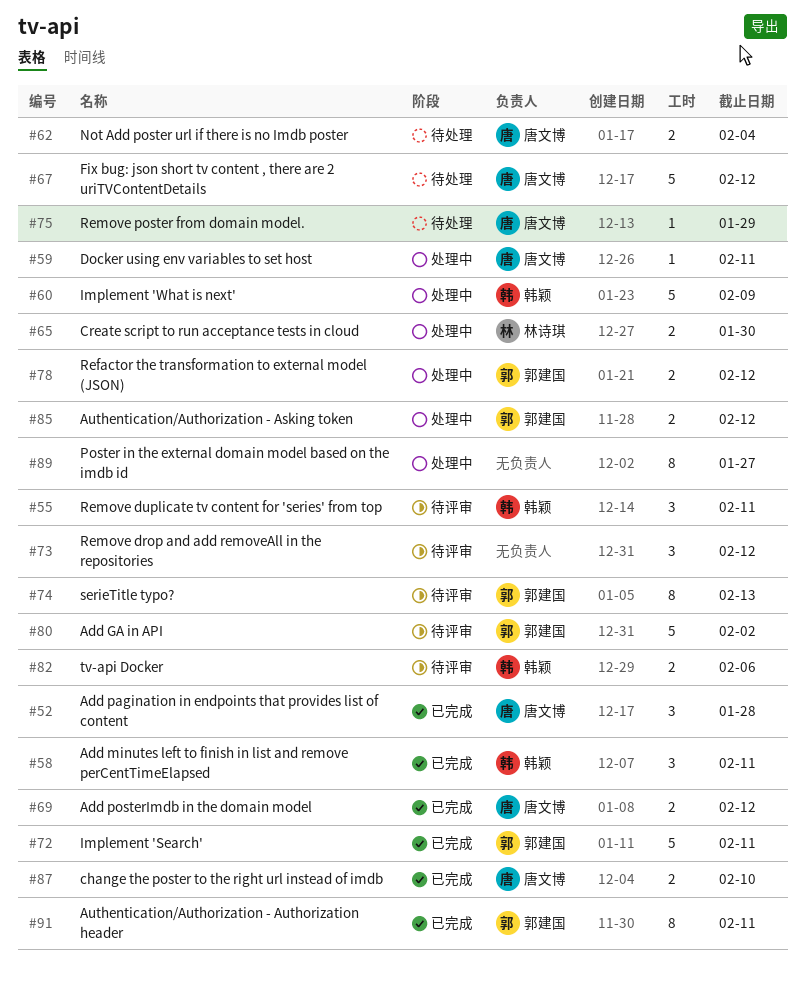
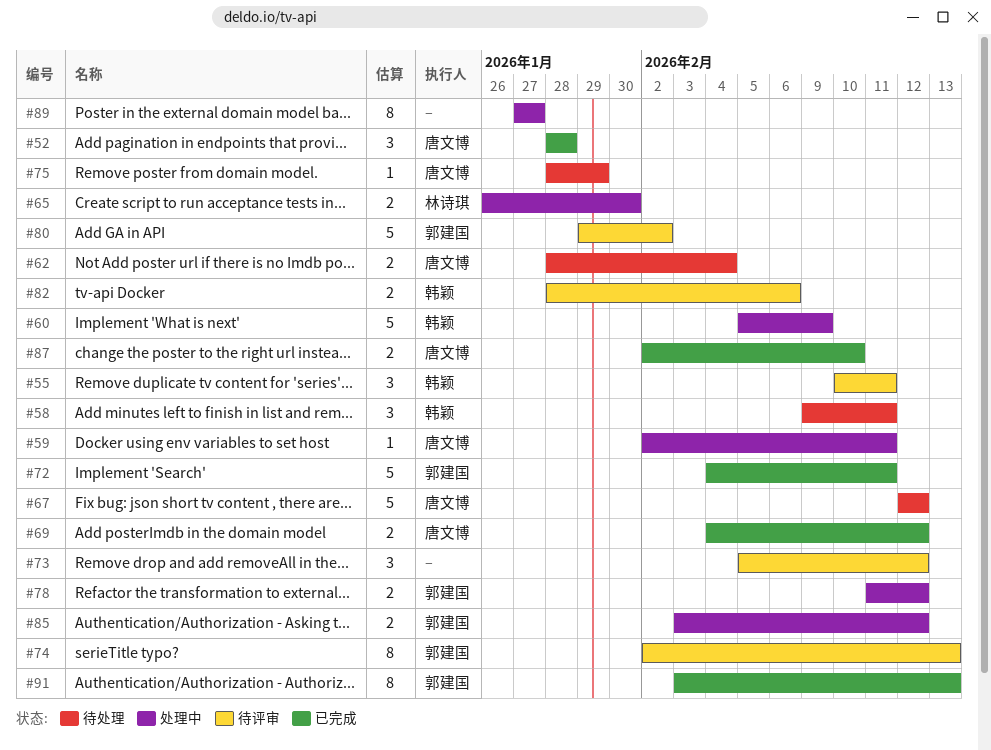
#58, status: 已完成 -> 待处理
#91, due: Feb 11 -> Feb 13

